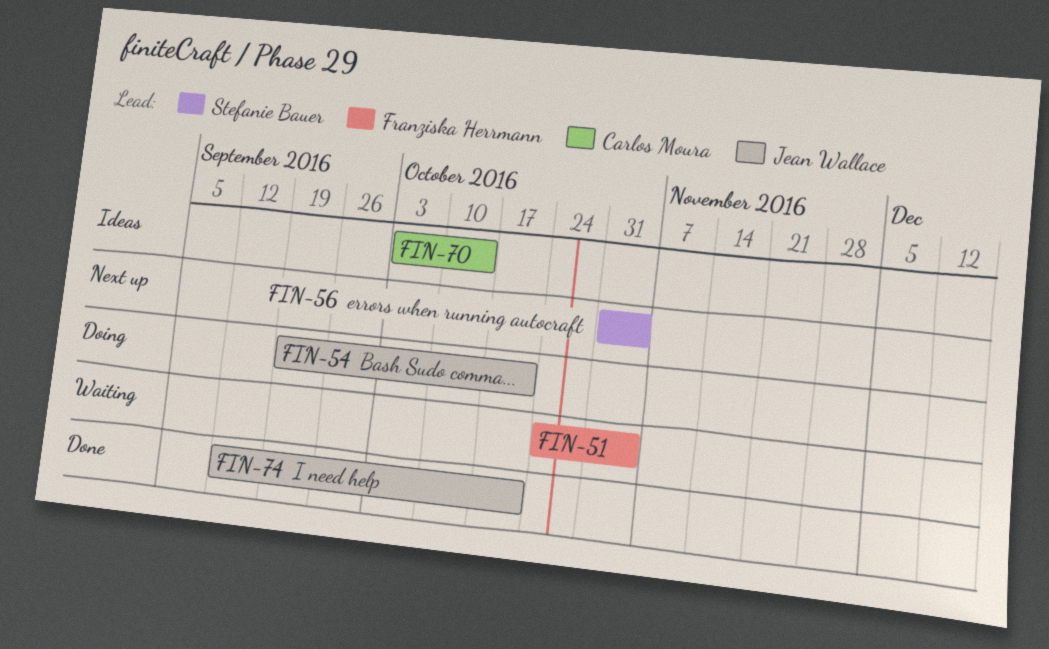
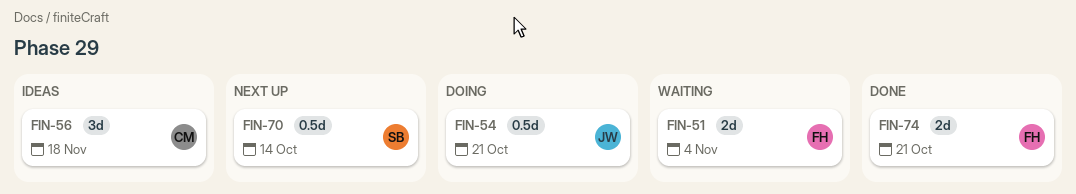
FIN-56, status: Next up -> Ideas
FIN-56, owner: Stefanie Bauer -> Carlos Moura
FIN-56, due: Nov 4 -> Nov 18
FIN-70, status: Ideas -> Next up
FIN-70, owner: Carlos Moura -> Stefanie Bauer
FIN-74, owner: Jean Wallace -> Franziska Herrmann

